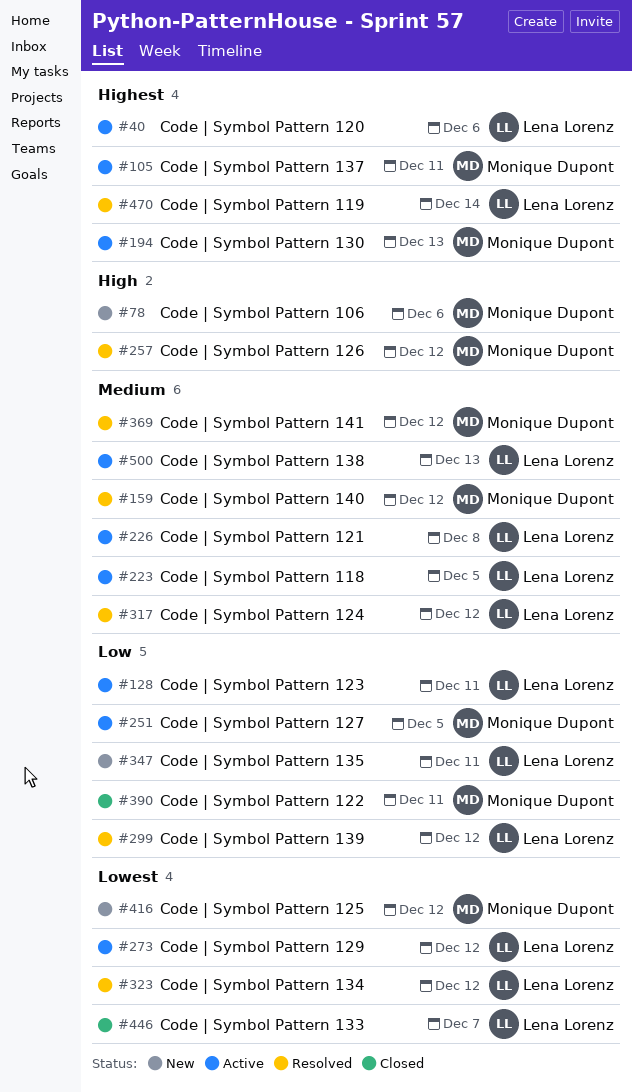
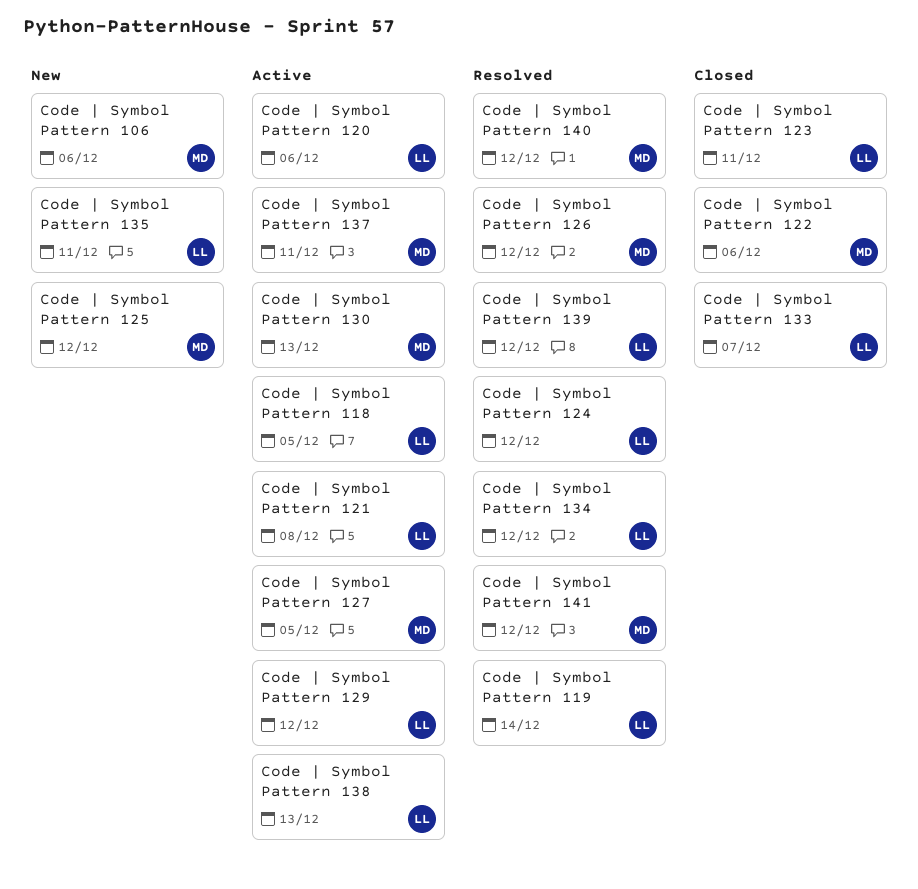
Code | Symbol Pattern 122, due: Dec 11 -> Dec 6
Code | Symbol Pattern 123, status: Active -> Closed

